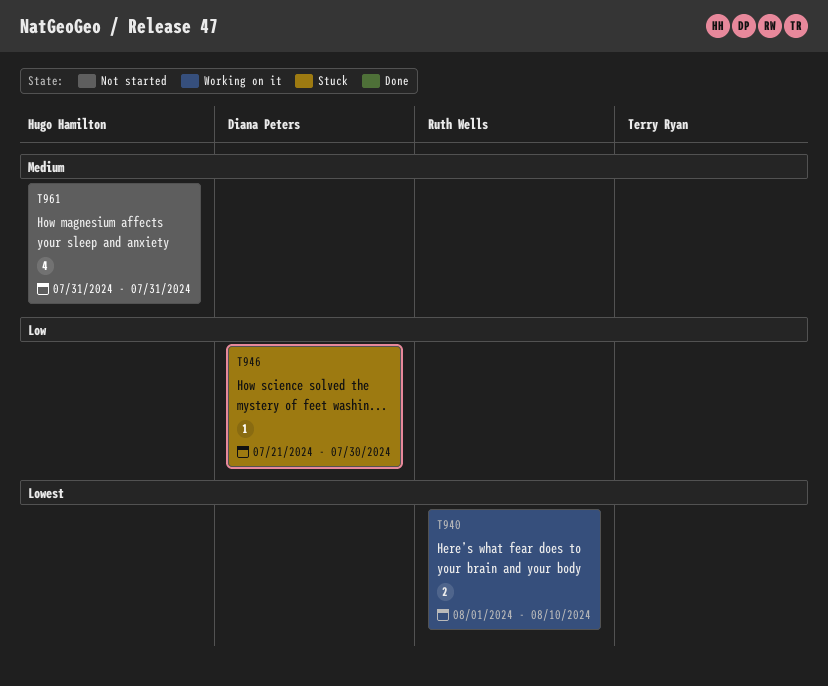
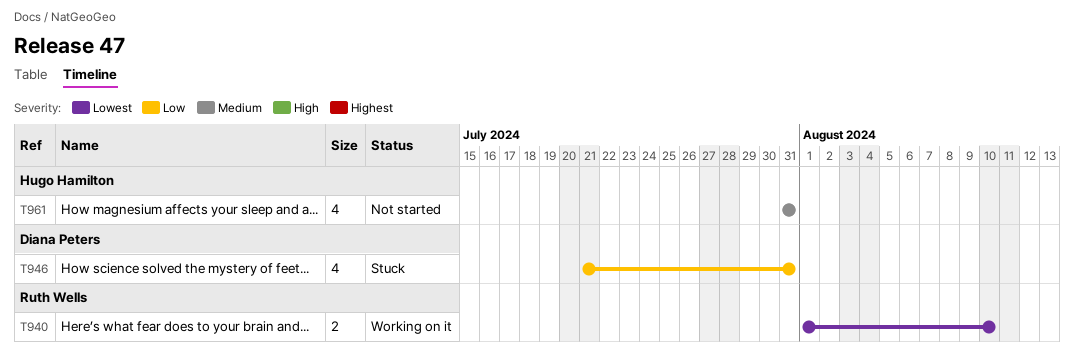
T946, estimate: 1 -> 4
T946, due: Jul 30 -> Jul 31

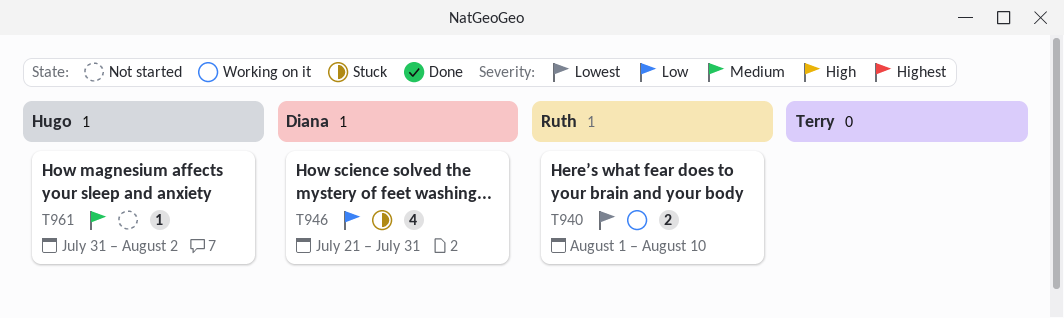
T961, estimate: 4 -> 1
T961, due: Jul 31 -> Aug 2

